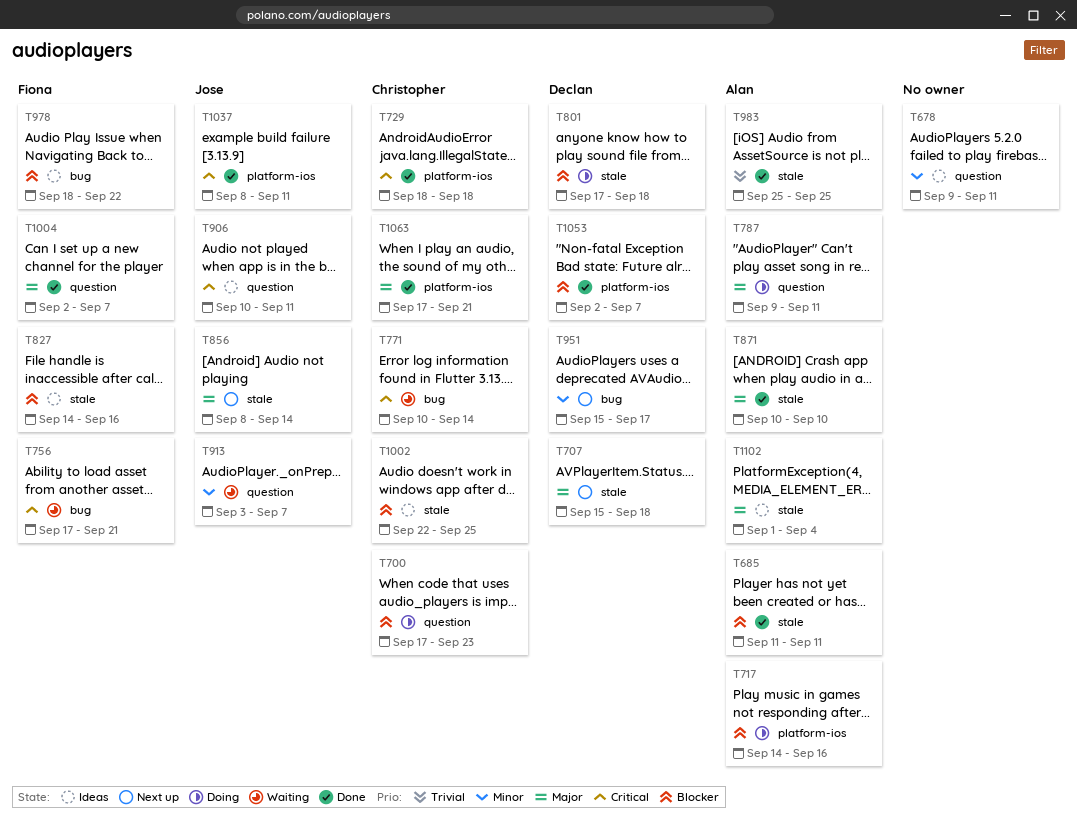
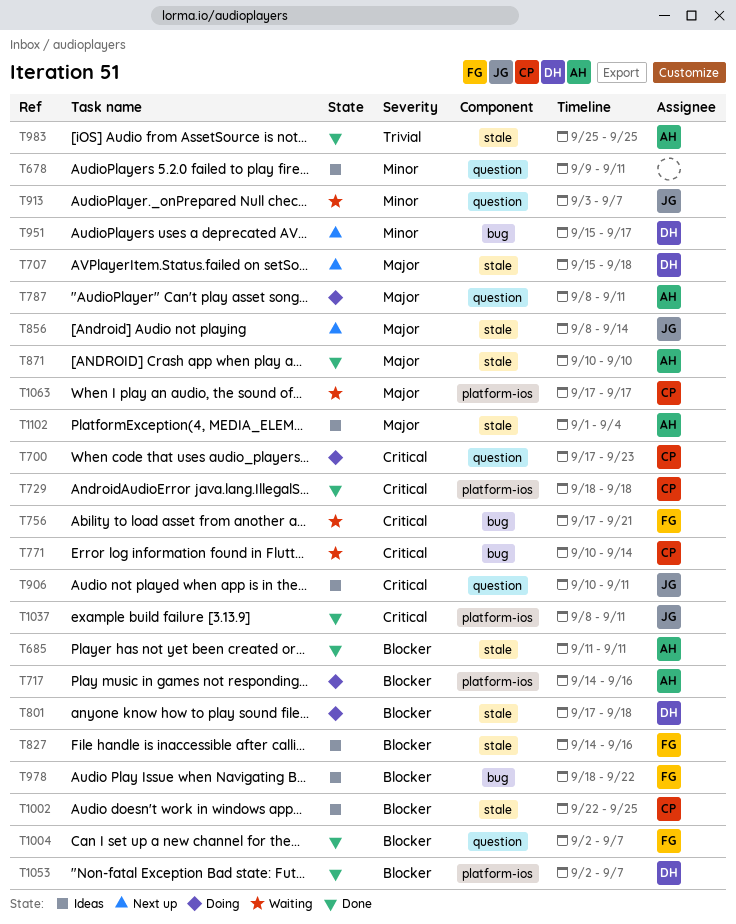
T700, priority: Blocker -> Critical
T787, start: Sep 9 -> Sep 8
T1004, priority: Major -> Blocker
T1063, status: Done -> Waiting
T1063, due: Sep 21 -> Sep 17

